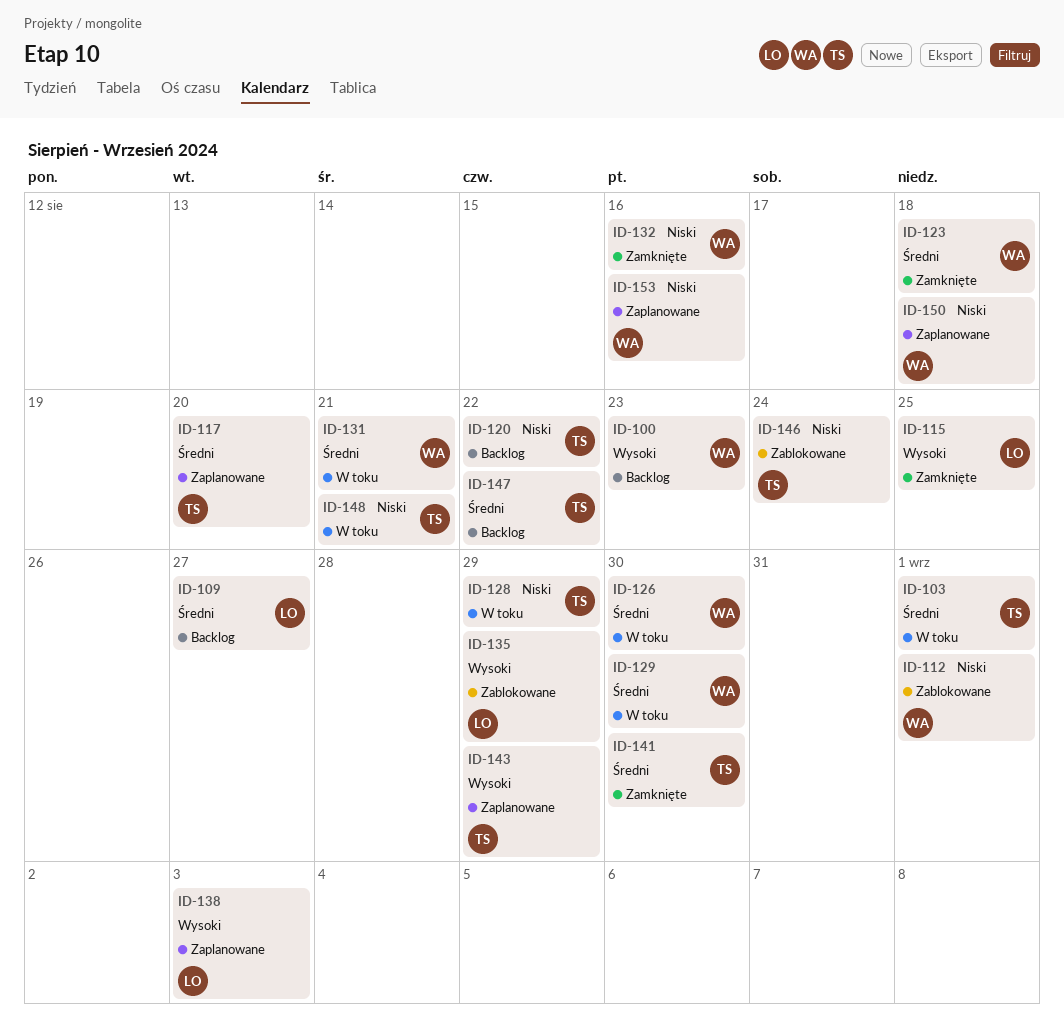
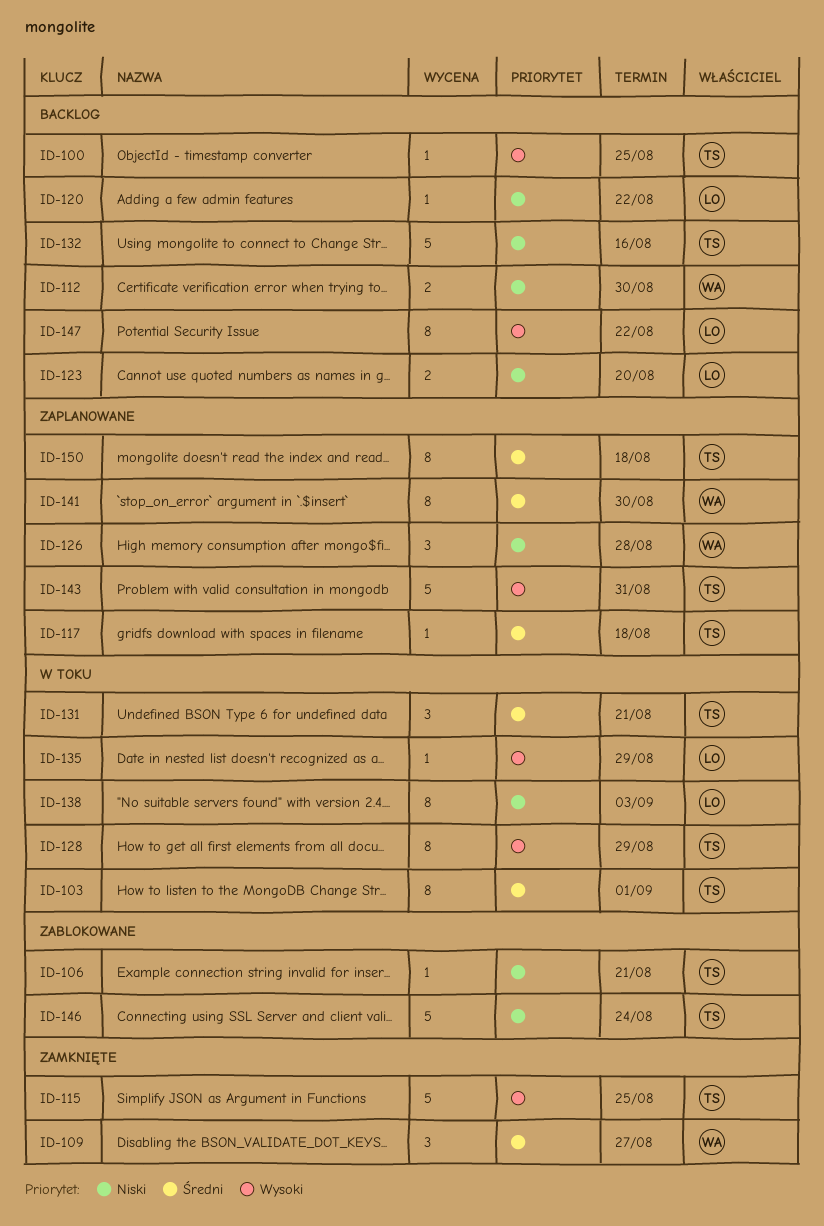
ID-100, owner: WA -> TS
ID-100, due: Aug 23 -> Aug 25
ID-106: none -> present
ID-109, status: Backlog -> Zamknięte
ID-109, owner: LO -> WA
ID-112, status: Zablokowane -> Backlog
ID-112, due: Sep 1 -> Aug 30
ID-115, owner: LO -> TS
ID-117, due: Aug 20 -> Aug 18
ID-120, owner: TS -> LO
ID-123, status: Zamknięte -> Backlog
ID-123, owner: WA -> LO
ID-123, priority: Średni -> Niski
ID-123, due: Aug 18 -> Aug 20
ID-126, status: W toku -> Zaplanowane
ID-126, priority: Średni -> Niski
ID-126, due: Aug 30 -> Aug 28
ID-128, priority: Niski -> Wysoki
ID-129: present -> none
ID-131, owner: WA -> TS
ID-132, status: Zamknięte -> Backlog
ID-132, owner: WA -> TS
ID-135, status: Zablokowane -> W toku
ID-138, status: Zaplanowane -> W toku
ID-138, priority: Wysoki -> Niski
ID-141, status: Zamknięte -> Zaplanowane
ID-141, owner: TS -> WA
ID-143, due: Aug 29 -> Aug 31
ID-147, owner: TS -> LO
ID-147, priority: Średni -> Wysoki
ID-148: present -> none
ID-150, owner: WA -> TS
ID-150, priority: Niski -> Średni
ID-153: present -> none

